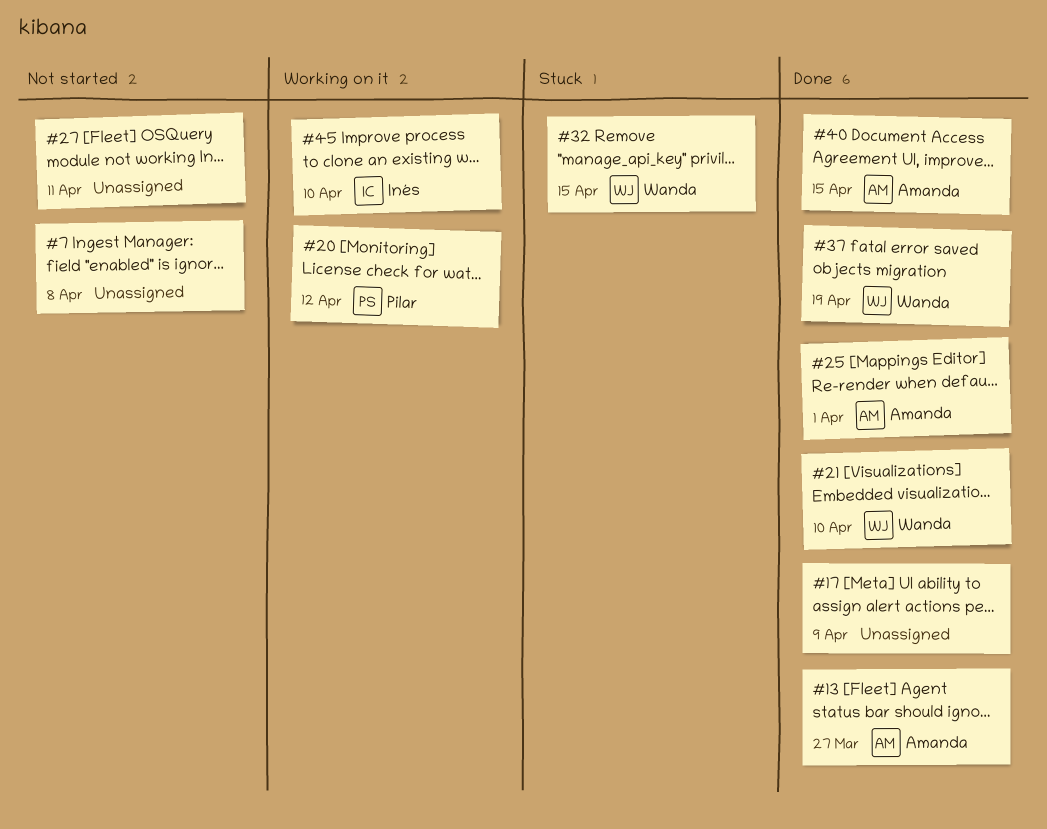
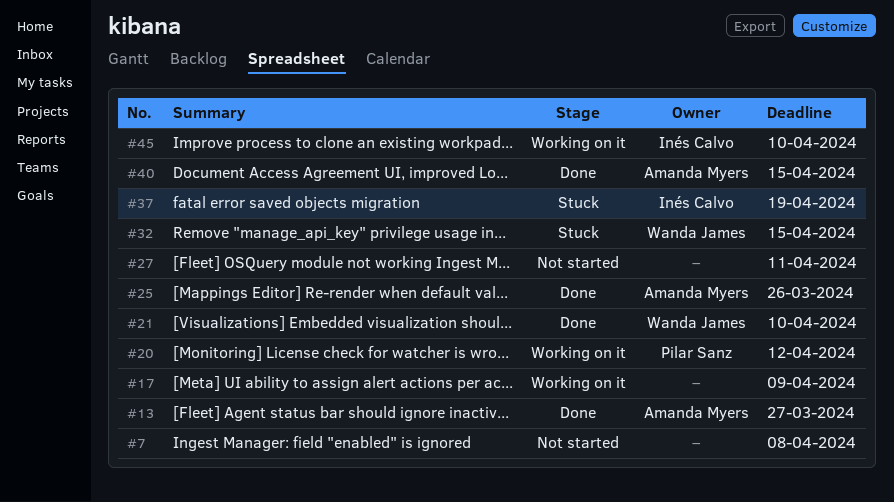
#17, status: Done -> Working on it
#25, due: Apr 1 -> Mar 26
#37, status: Done -> Stuck
#37, owner: Wanda James -> Inés Calvo

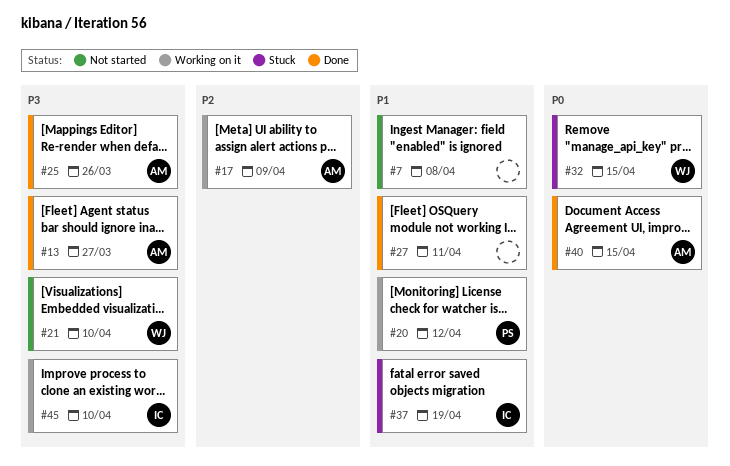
#17, owner: none -> Amanda Myers
#21, status: Done -> Not started
#27, status: Not started -> Done

